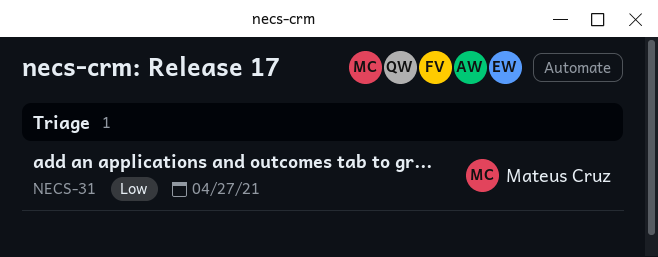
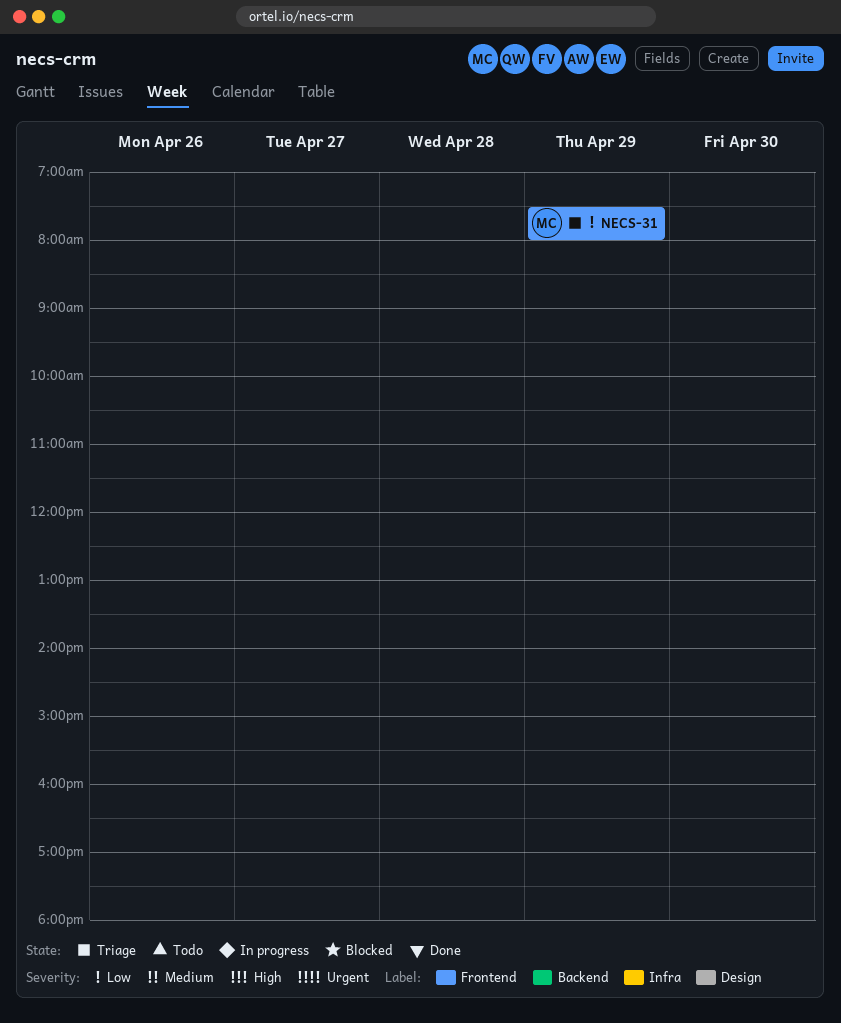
NECS-31, day: Apr 27 -> Apr 29

